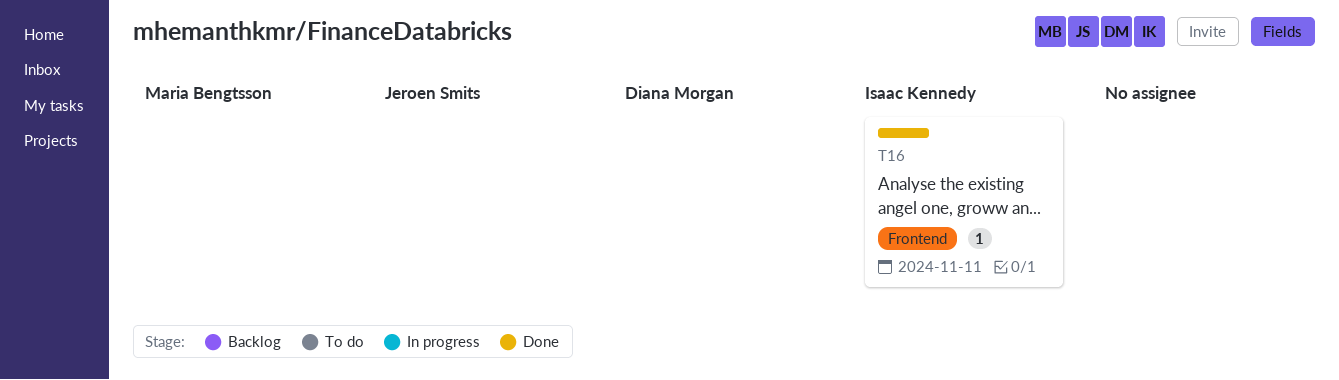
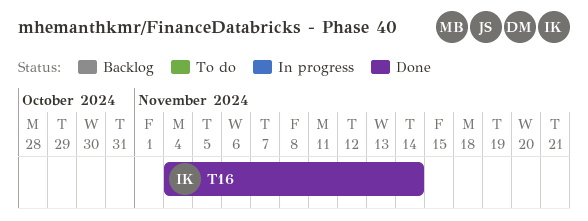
T16, due: Nov 11 -> Nov 14

